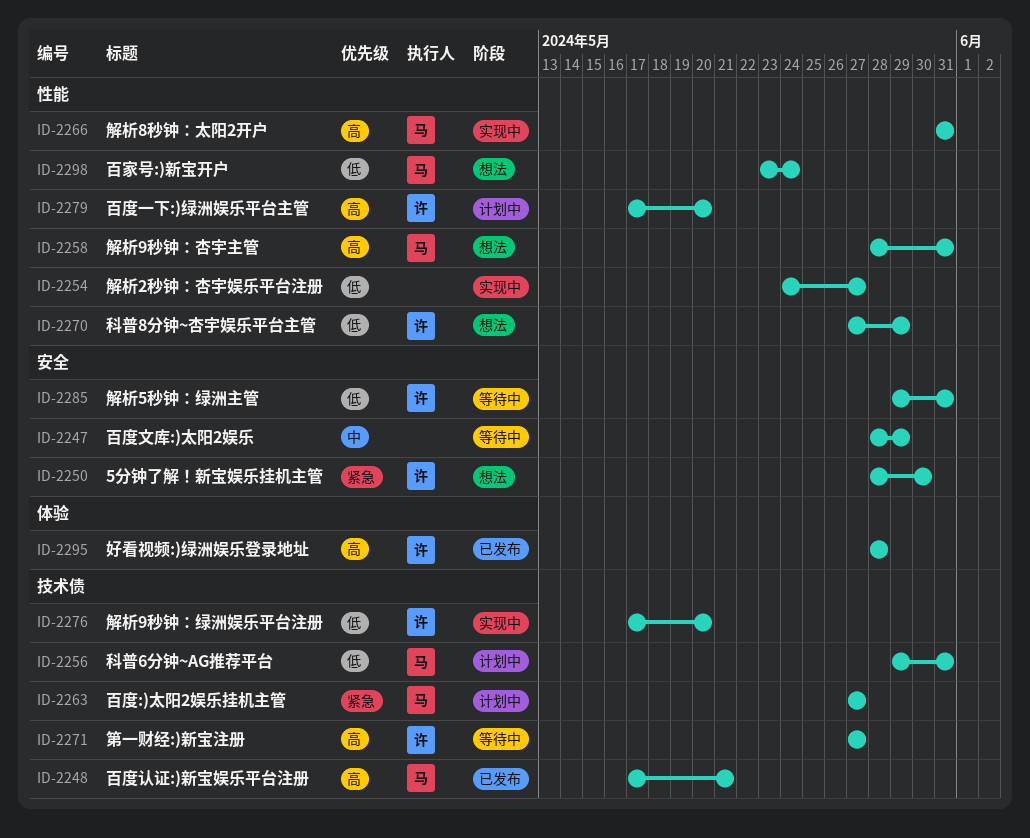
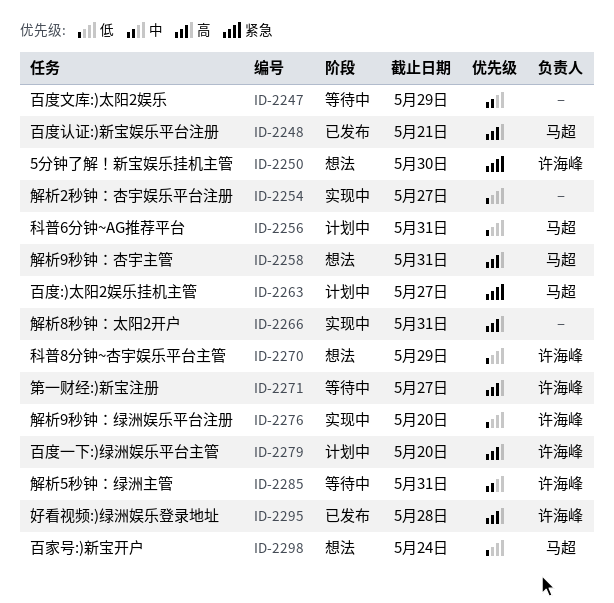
ID-2266, owner: 马超 -> none
ID-2285, priority: 低 -> 中

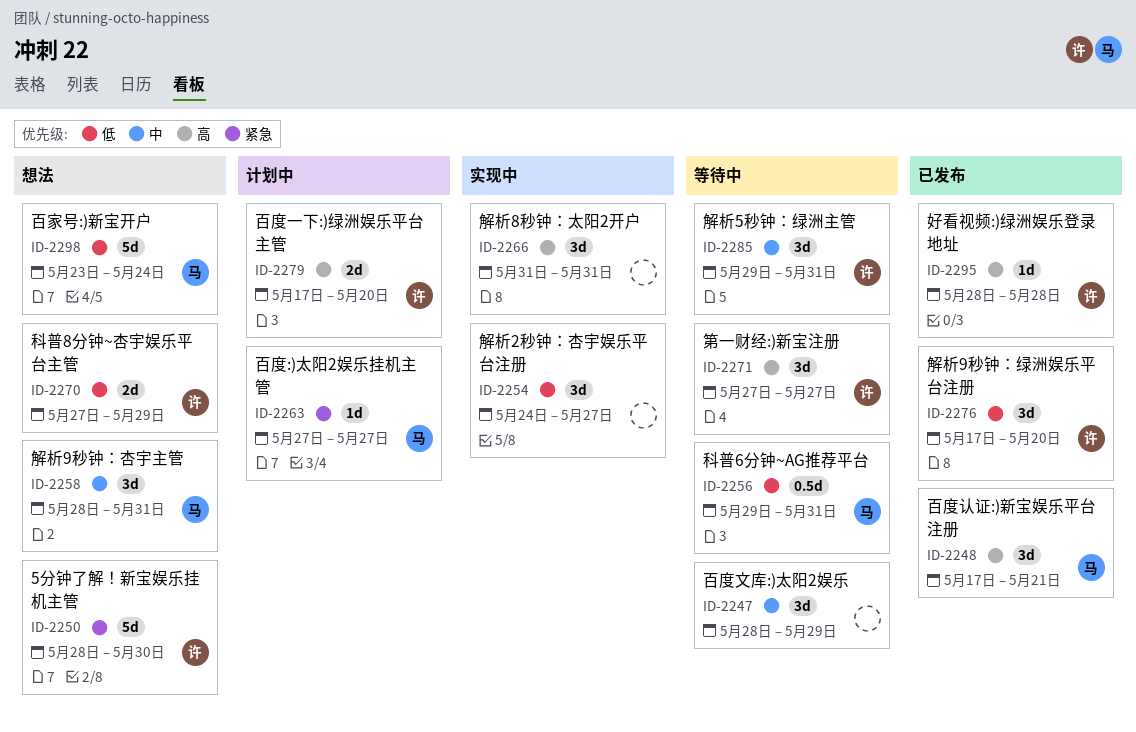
ID-2256, status: 计划中 -> 等待中
ID-2258, priority: 高 -> 中
ID-2276, status: 实现中 -> 已发布

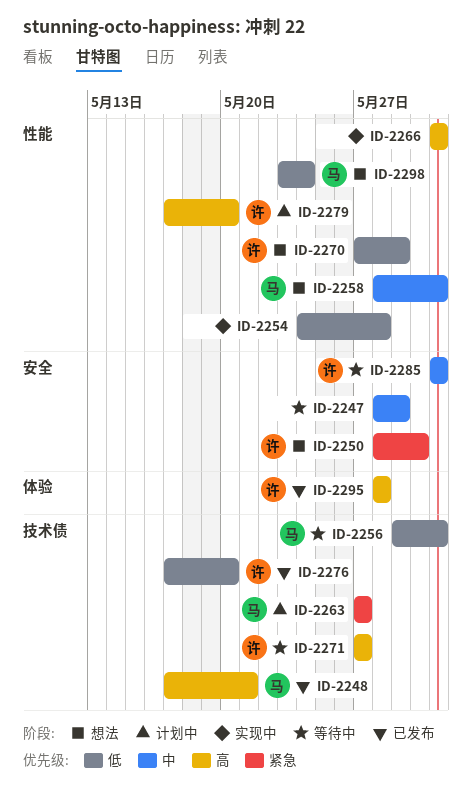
ID-2254, due: May 27 -> May 28
ID-2285, start: May 29 -> May 31

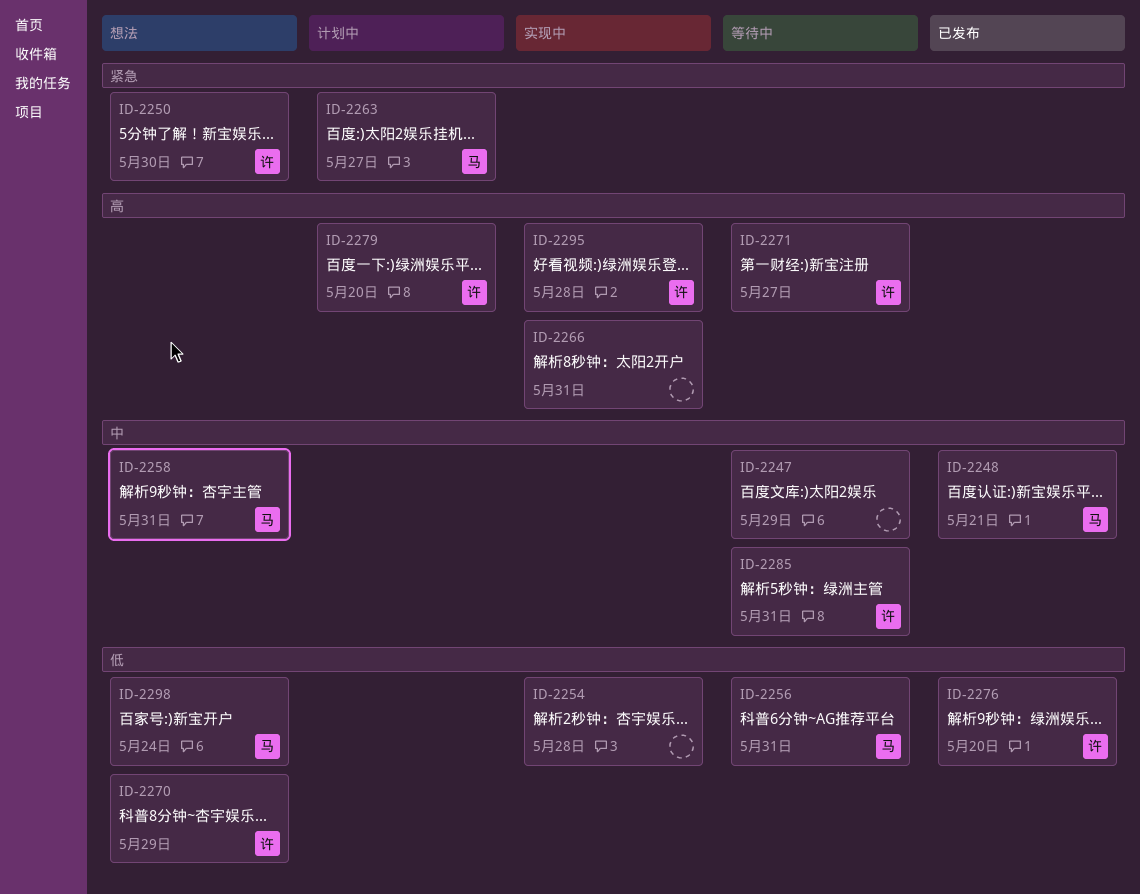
ID-2248, priority: 高 -> 中
ID-2295, status: 已发布 -> 实现中

